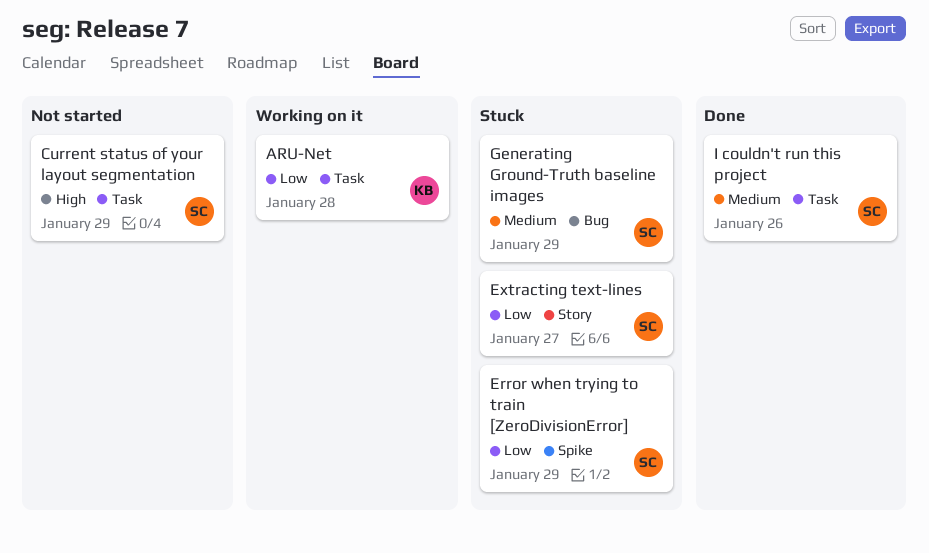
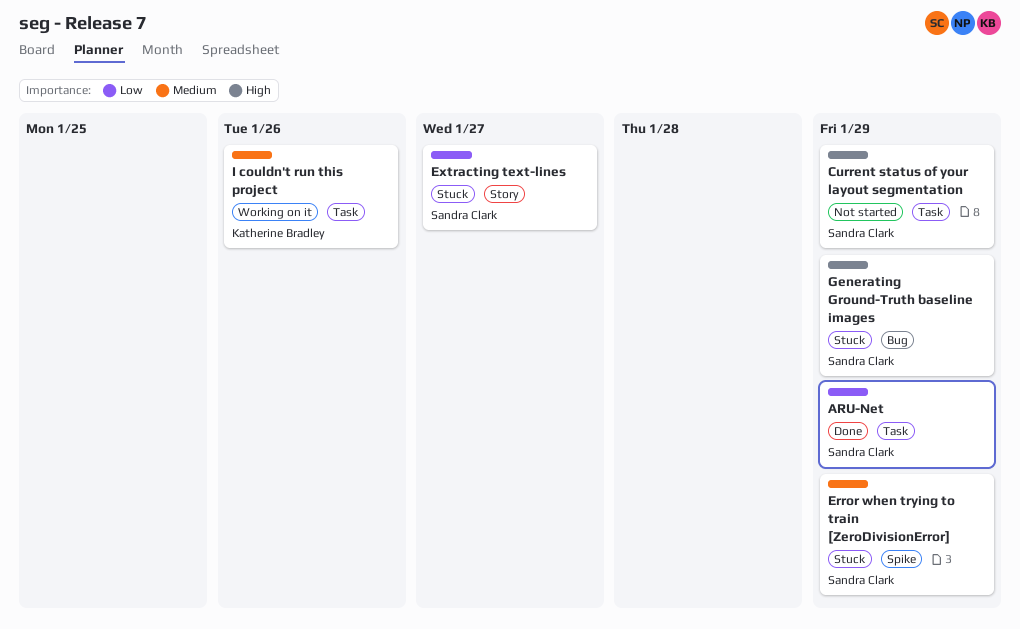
ARU-Net, status: Working on it -> Done
ARU-Net, owner: Katherine Bradley -> Sandra Clark
ARU-Net, due: Jan 28 -> Jan 29
Error when trying to train [ZeroDivisionError], priority: Low -> Medium
Generating Ground-Truth baseline images, priority: Medium -> High
I couldn't run this project, status: Done -> Working on it
I couldn't run this project, owner: Sandra Clark -> Katherine Bradley

